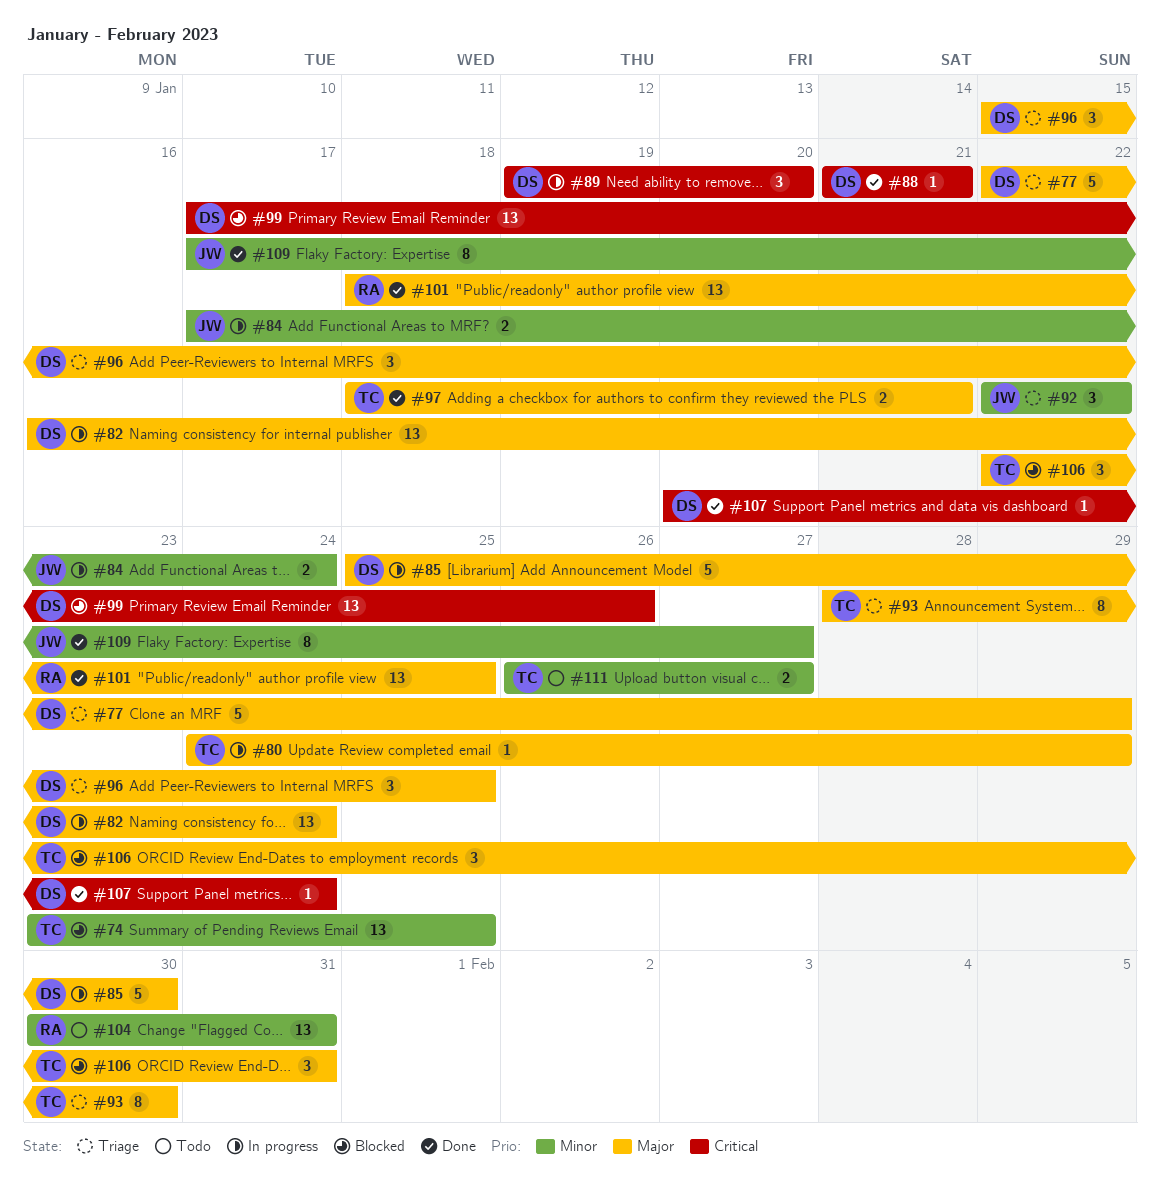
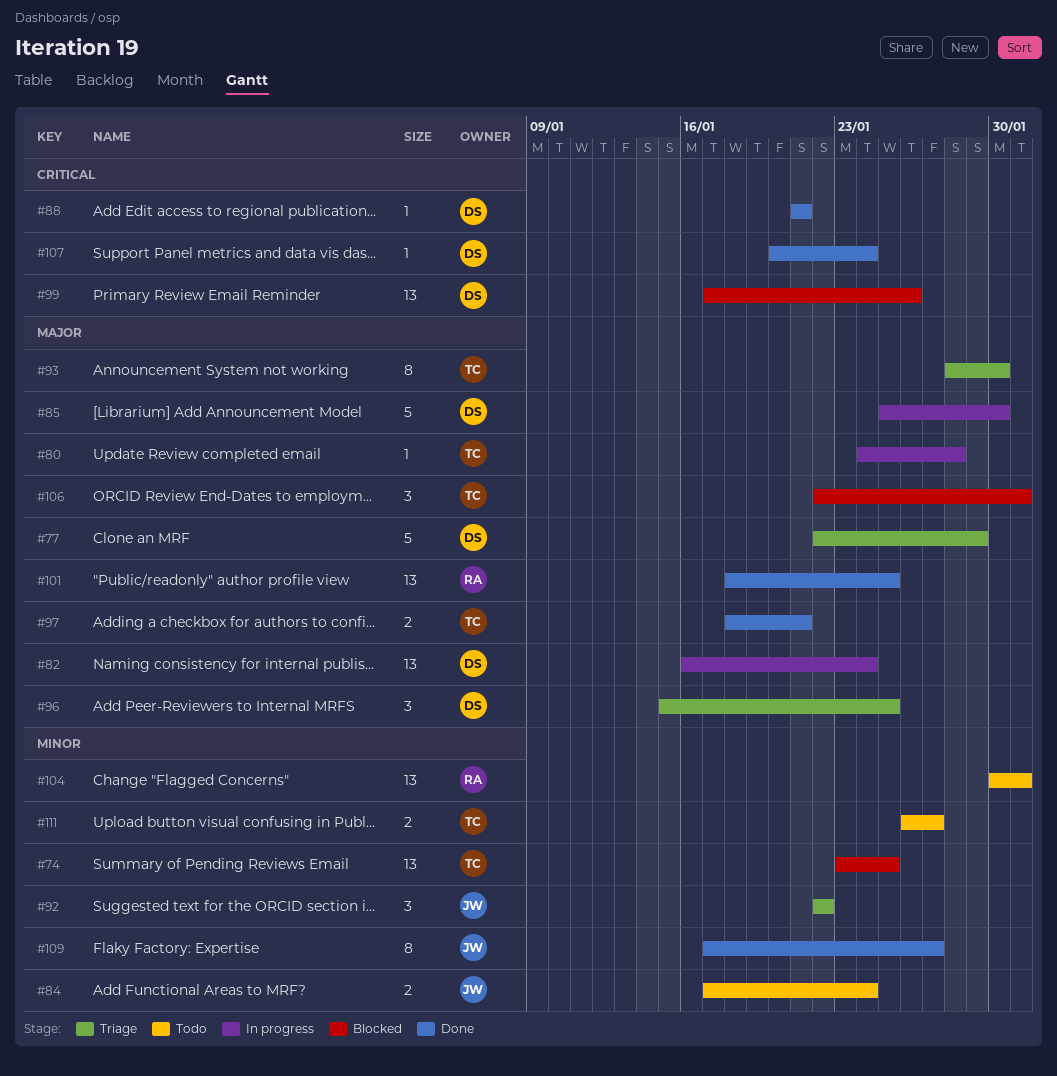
#80, due: Jan 29 -> Jan 28
#84, status: In progress -> Todo
#89: present -> none

